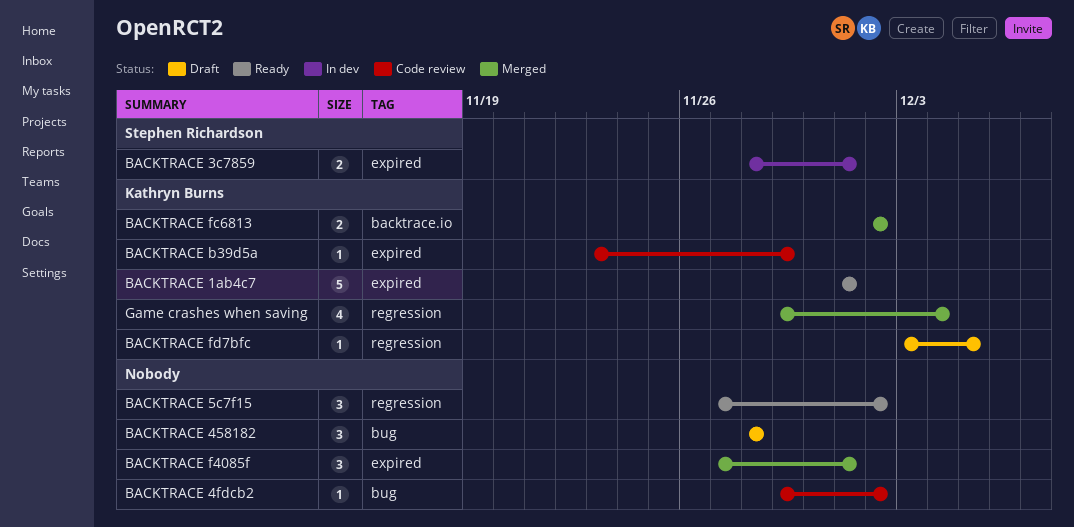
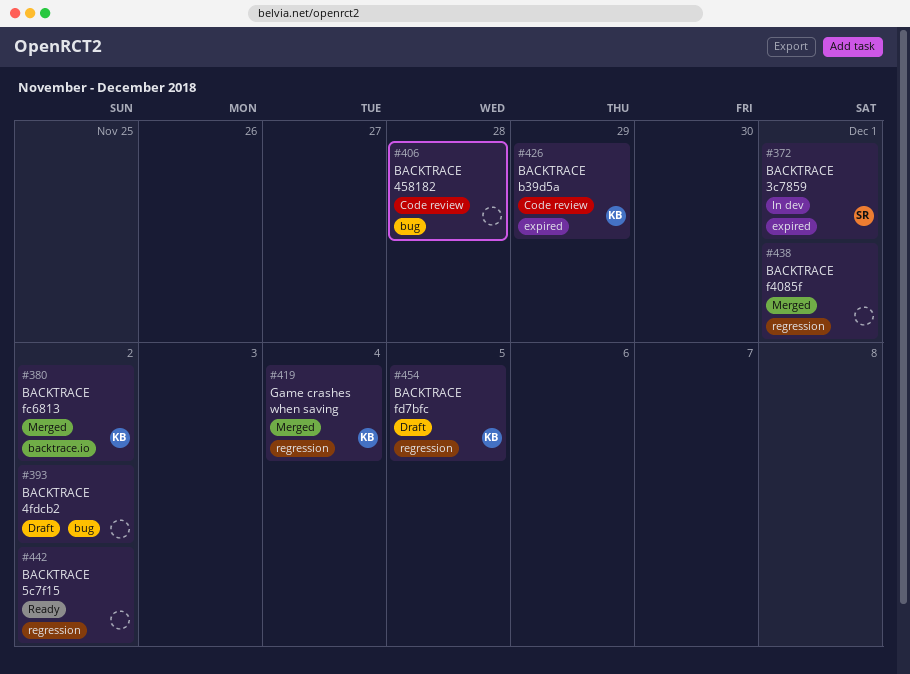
BACKTRACE 1ab4c7: present -> none
BACKTRACE 458182, status: Draft -> Code review
BACKTRACE 4fdcb2, status: Code review -> Draft
BACKTRACE f4085f, label: expired -> regression

